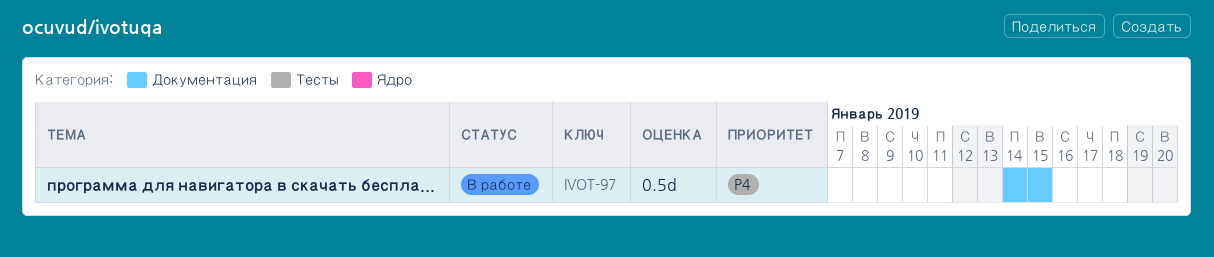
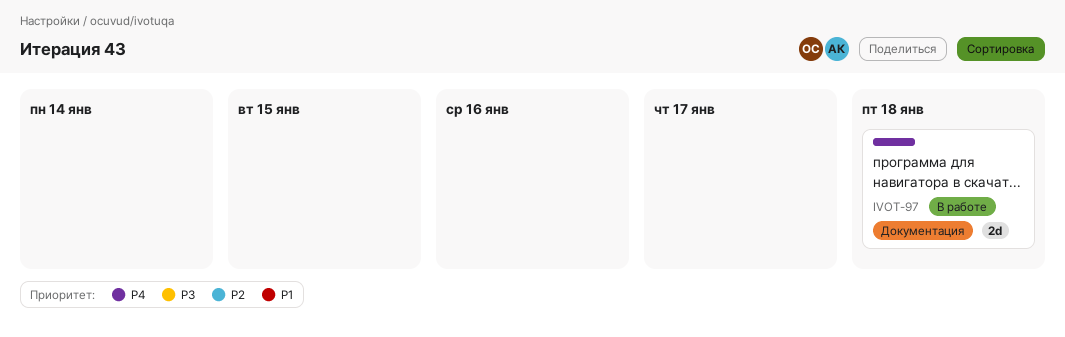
IVOT-97, estimate: 0.5d -> 2d
IVOT-97, due: Jan 15 -> Jan 18

